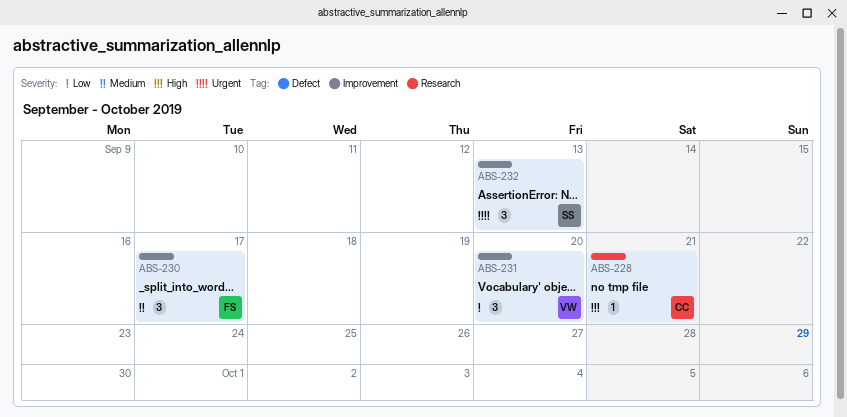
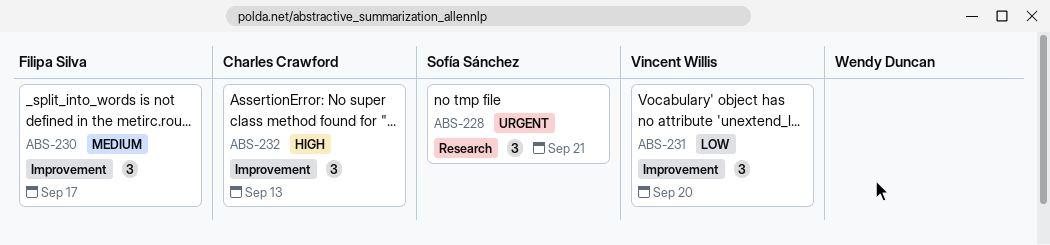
ABS-228, owner: Charles Crawford -> Sofía Sánchez
ABS-228, priority: High -> Urgent
ABS-228, estimate: 1 -> 3
ABS-232, owner: Sofía Sánchez -> Charles Crawford
ABS-232, priority: Urgent -> High

